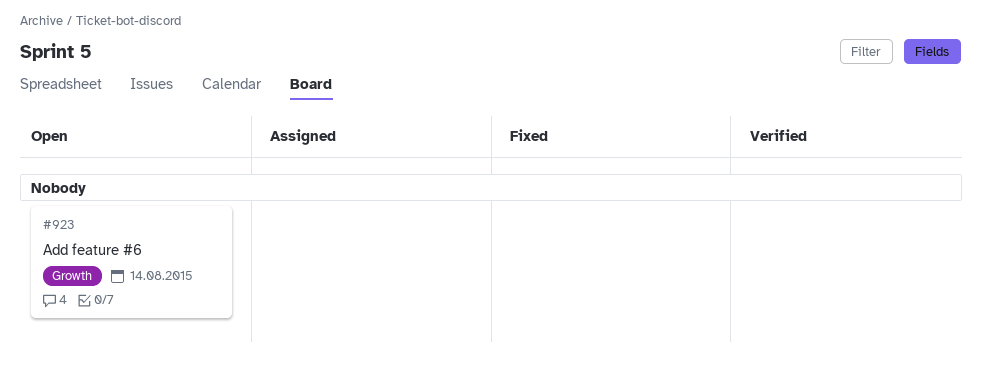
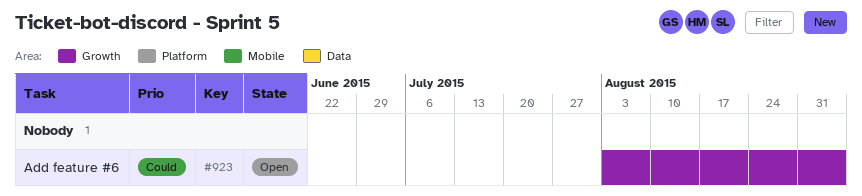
#923, due: Aug 14 -> Sep 4

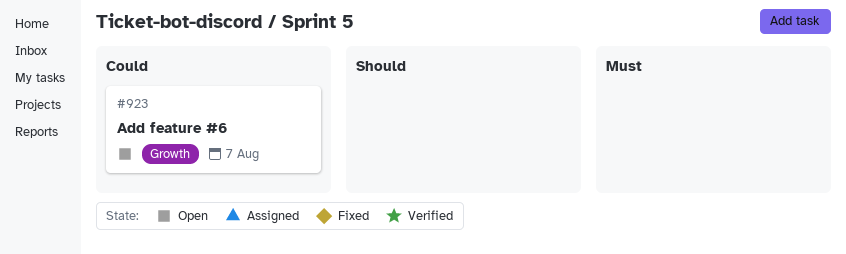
#923, due: Sep 4 -> Aug 7

